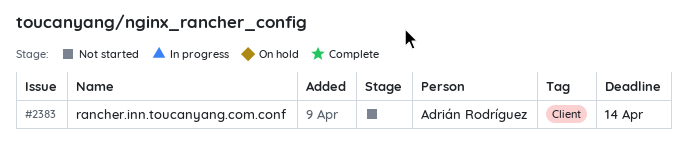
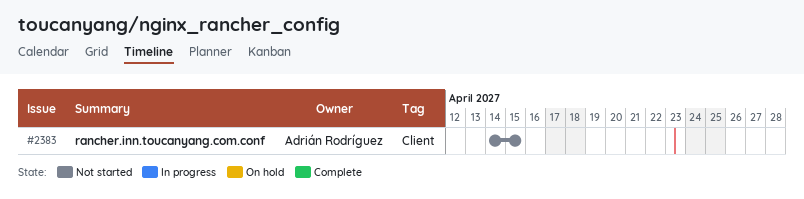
#2383, due: Apr 14 -> Apr 15

